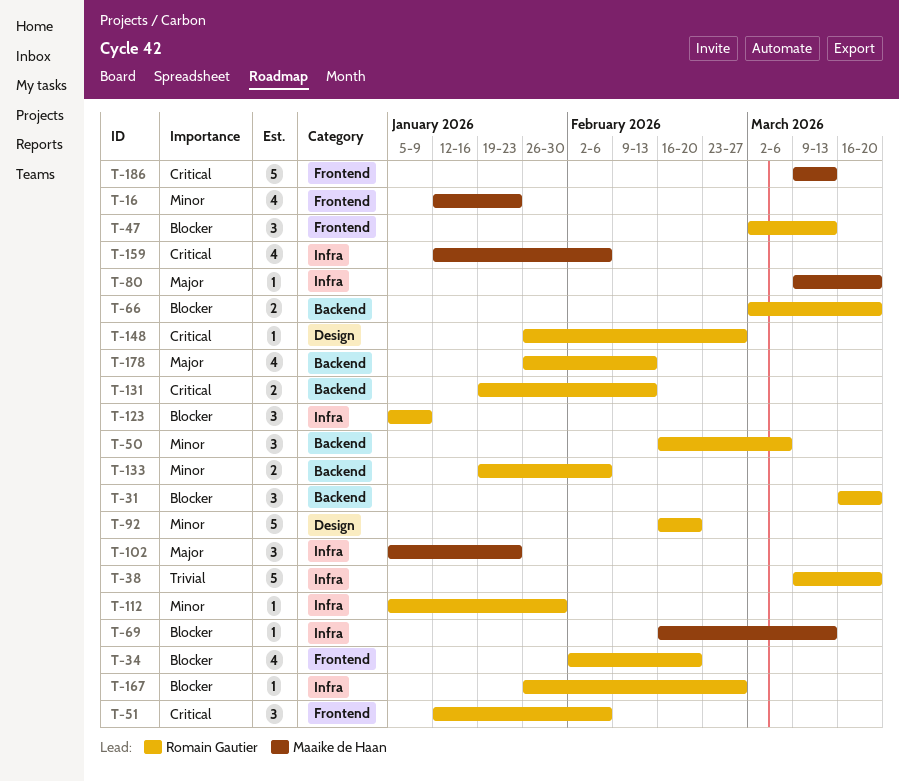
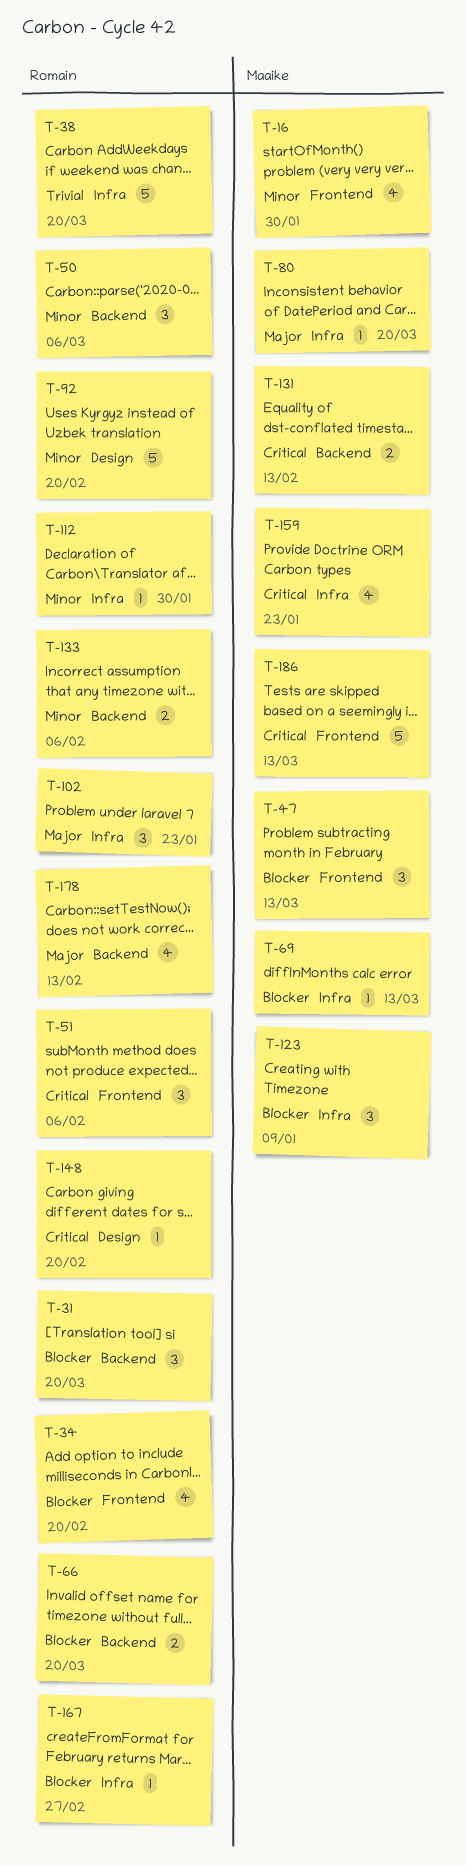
T-16, due: Jan 23 -> Jan 30
T-47, owner: Romain Gautier -> Maaike de Haan
T-102, owner: Maaike de Haan -> Romain Gautier
T-123, owner: Romain Gautier -> Maaike de Haan
T-131, owner: Romain Gautier -> Maaike de Haan
T-148, due: Feb 27 -> Feb 20
T-159, due: Feb 6 -> Jan 23

